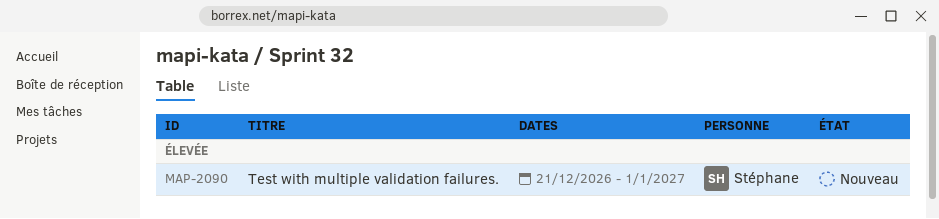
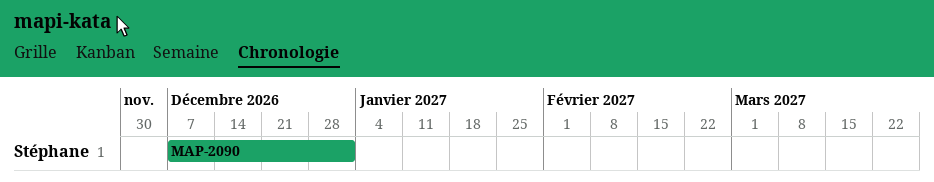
MAP-2090, start: Dec 21 -> Dec 7

